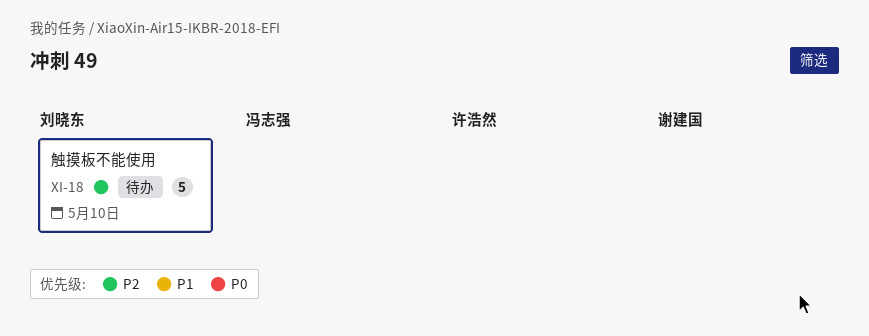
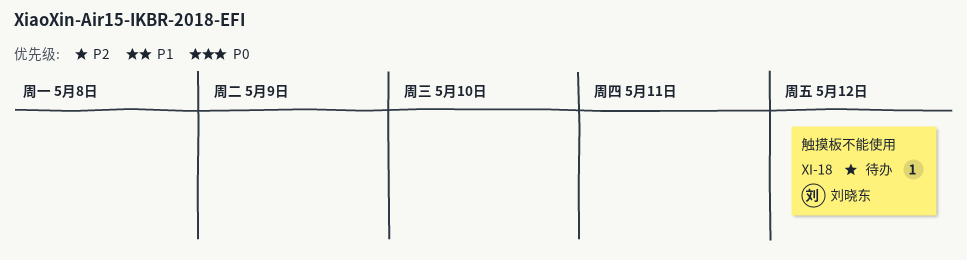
XI-18, estimate: 5 -> 1
XI-18, due: May 10 -> May 12

